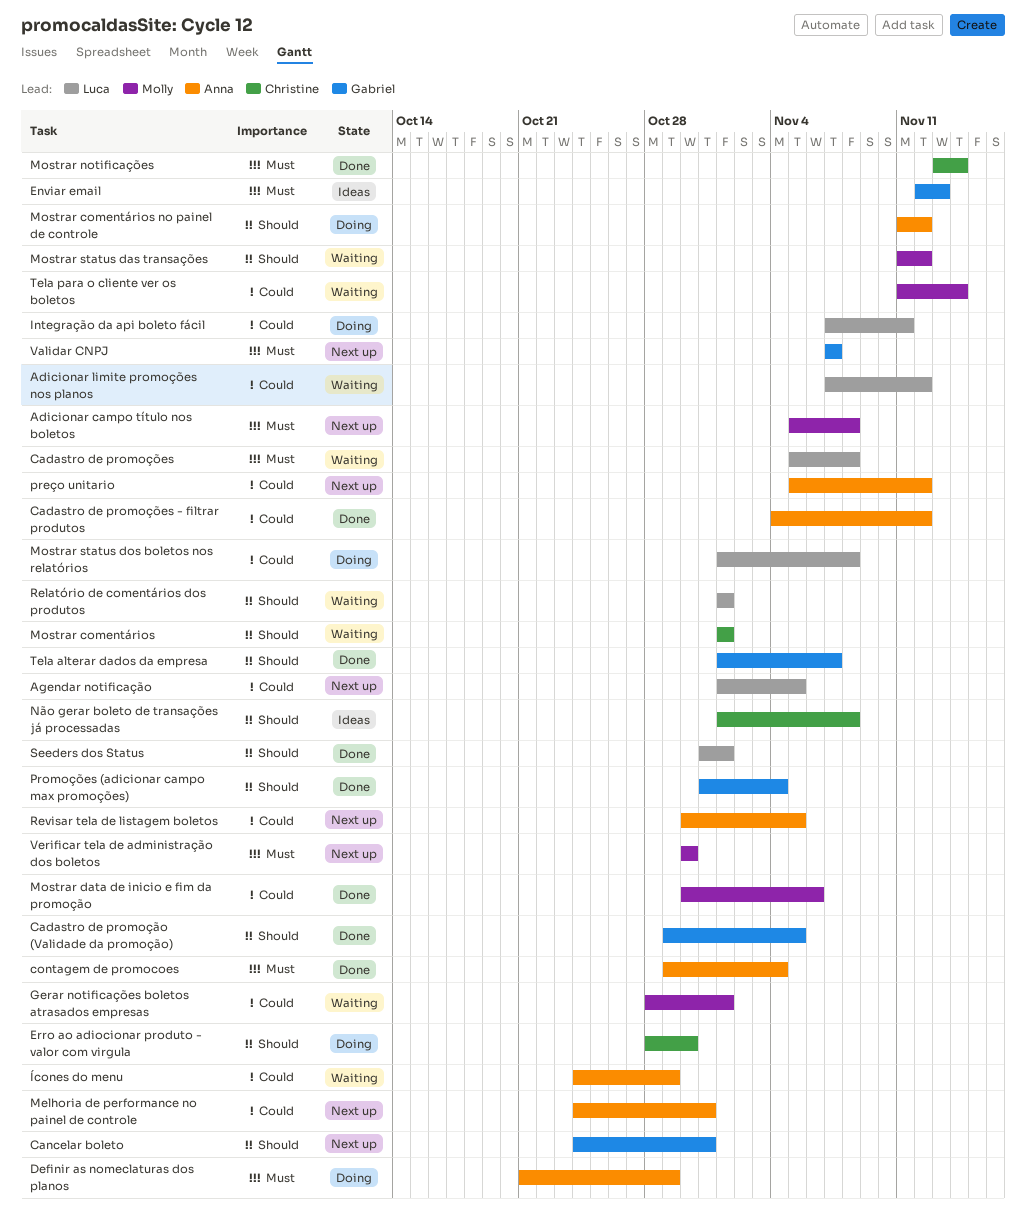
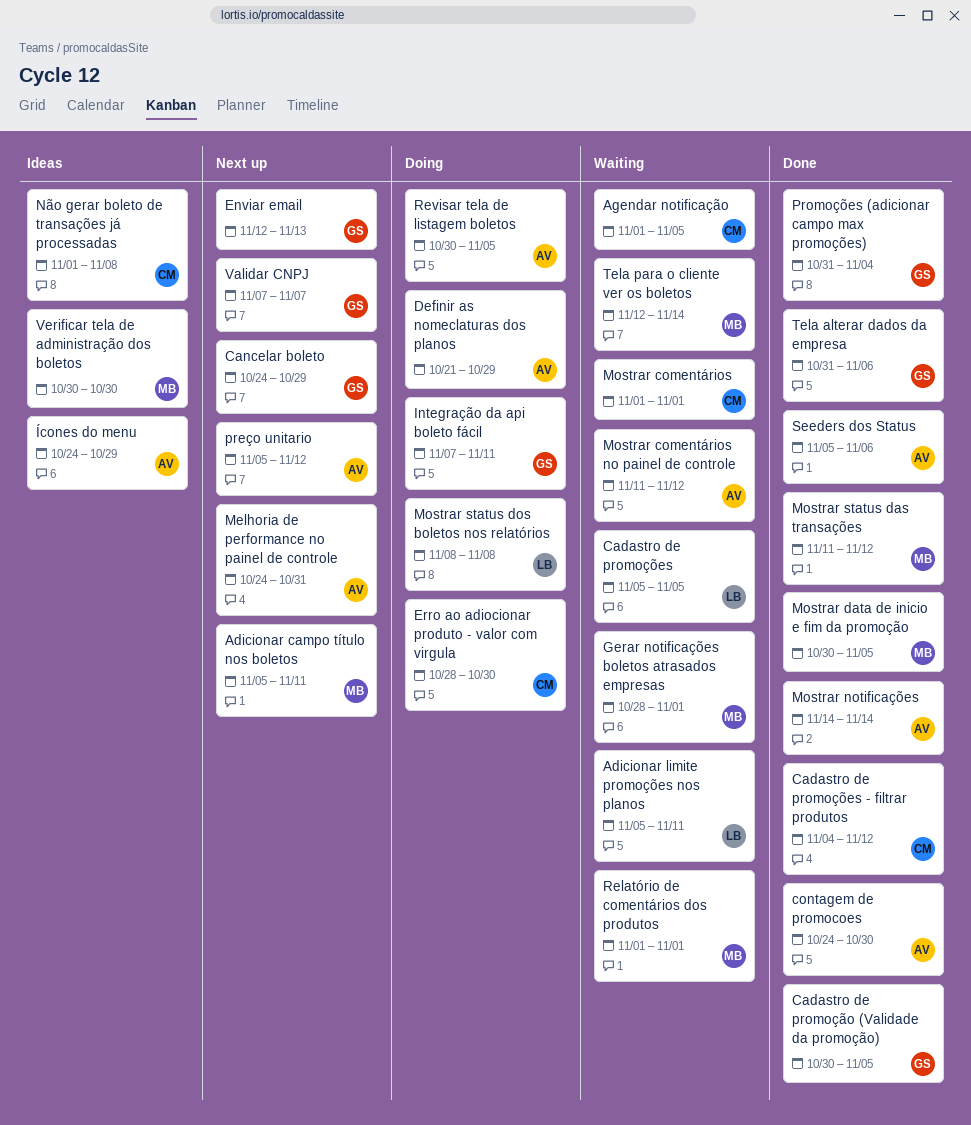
Adicionar campo título nos boletos, due: Nov 8 -> Nov 11
Adicionar limite promoções nos planos, start: Nov 7 -> Nov 5
Adicionar limite promoções nos planos, due: Nov 12 -> Nov 11
Agendar notificação, status: Next up -> Waiting
Agendar notificação, owner: Luca -> Christine
Cadastro de promoção (Validade da promoção), start: Oct 29 -> Oct 30
Cadastro de promoções, due: Nov 8 -> Nov 5
Cadastro de promoções - filtrar produtos, owner: Anna -> Christine
Cancelar boleto, due: Oct 31 -> Oct 29
contagem de promocoes, start: Oct 29 -> Oct 24
contagem de promocoes, due: Nov 4 -> Oct 30
Enviar email, status: Ideas -> Next up
Integração da api boleto fácil, owner: Luca -> Gabriel
Mostrar comentários no painel de controle, status: Doing -> Waiting
Mostrar data de inicio e fim da promoção, due: Nov 6 -> Nov 5
Mostrar notificações, owner: Christine -> Anna
Mostrar notificações, start: Nov 13 -> Nov 14
Mostrar status das transações, status: Waiting -> Done
Mostrar status dos boletos nos relatórios, start: Nov 1 -> Nov 8
Relatório de comentários dos produtos, owner: Luca -> Molly
Revisar tela de listagem boletos, status: Next up -> Doing
Seeders dos Status, owner: Luca -> Anna
Seeders dos Status, start: Oct 31 -> Nov 5
Seeders dos Status, due: Nov 1 -> Nov 6
Tela alterar dados da empresa, start: Nov 1 -> Oct 31
Tela alterar dados da empresa, due: Nov 7 -> Nov 6
Tela para o cliente ver os boletos, start: Nov 11 -> Nov 12
Verificar tela de administração dos boletos, status: Next up -> Ideas
Ícones do menu, status: Waiting -> Ideas

